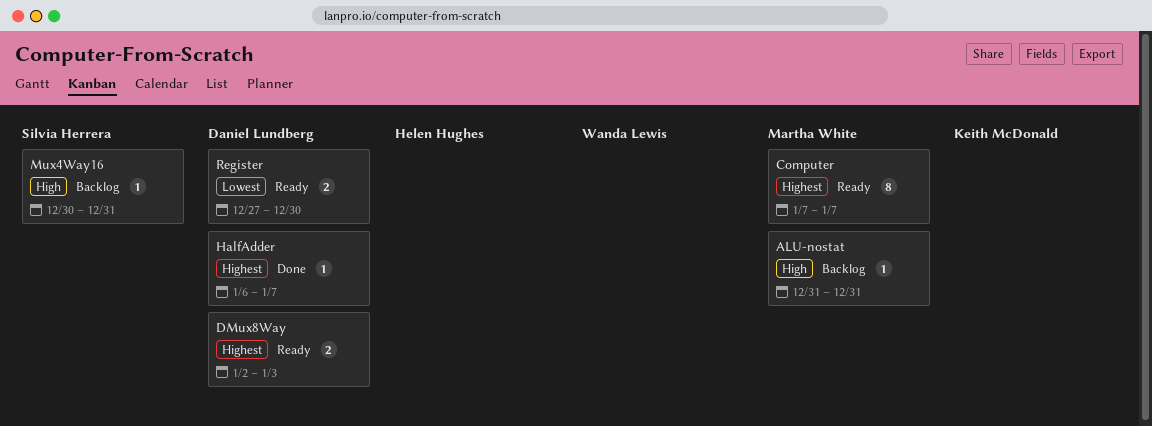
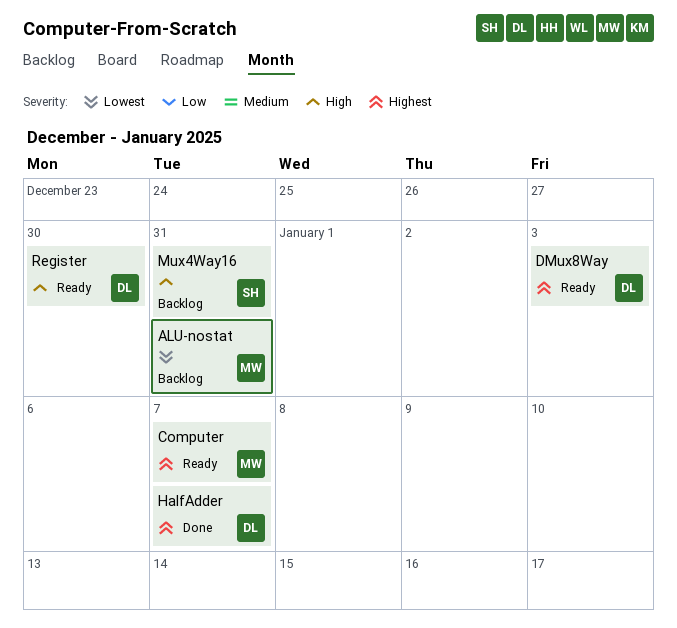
ALU-nostat, priority: High -> Lowest
Register, priority: Lowest -> High

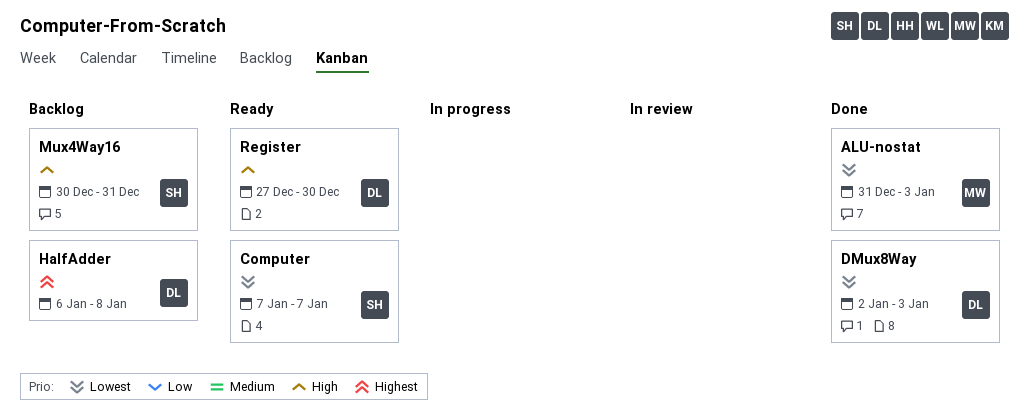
ALU-nostat, status: Backlog -> Done
ALU-nostat, due: Dec 31 -> Jan 3
Computer, owner: MW -> SH
Computer, priority: Highest -> Lowest
DMux8Way, status: Ready -> Done
DMux8Way, priority: Highest -> Lowest
HalfAdder, status: Done -> Backlog
HalfAdder, due: Jan 7 -> Jan 8

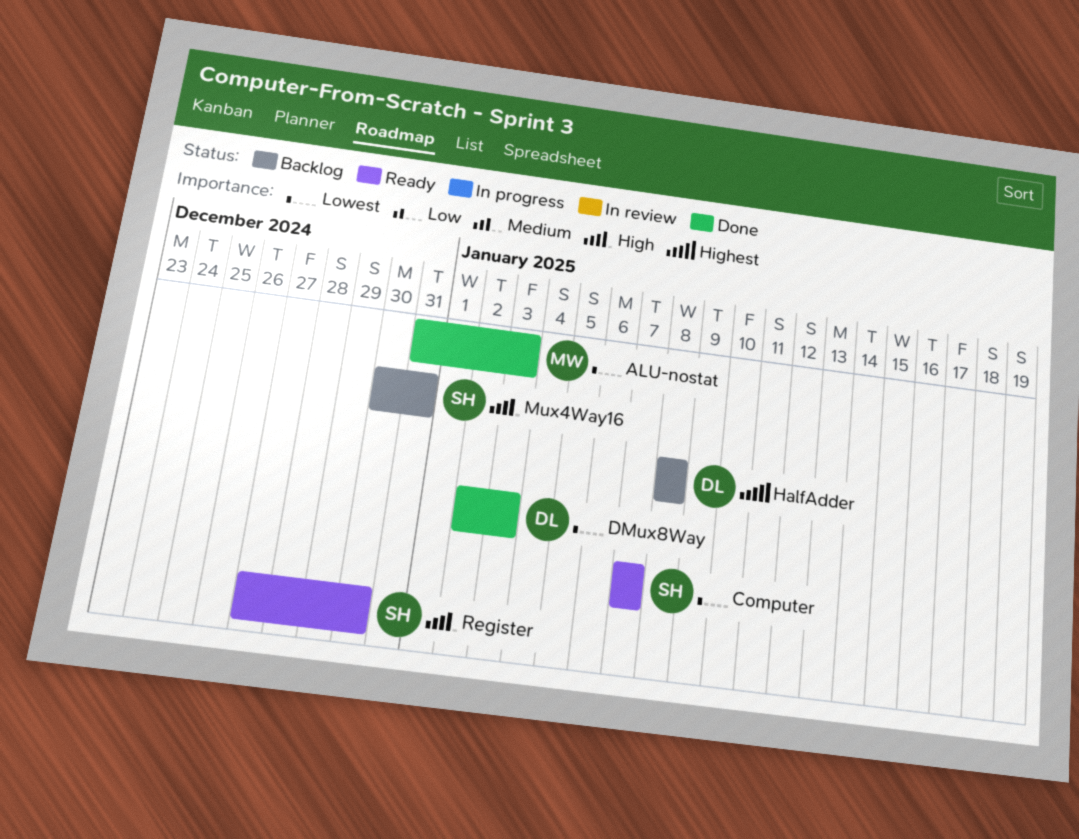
HalfAdder, start: Jan 6 -> Jan 8
Register, owner: DL -> SH

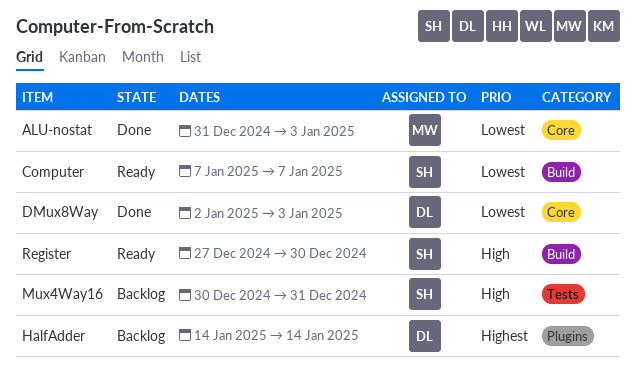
HalfAdder, start: Jan 8 -> Jan 14
HalfAdder, due: Jan 8 -> Jan 14

